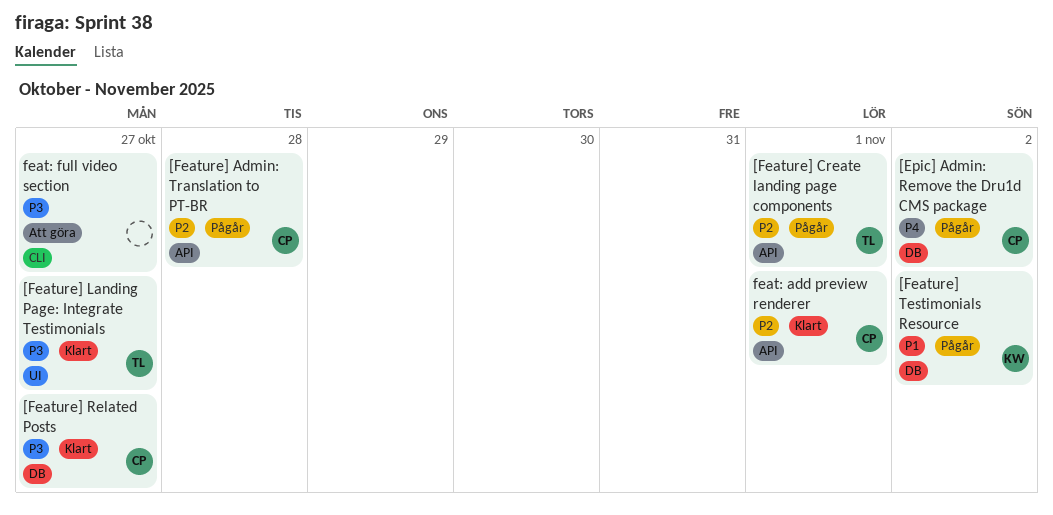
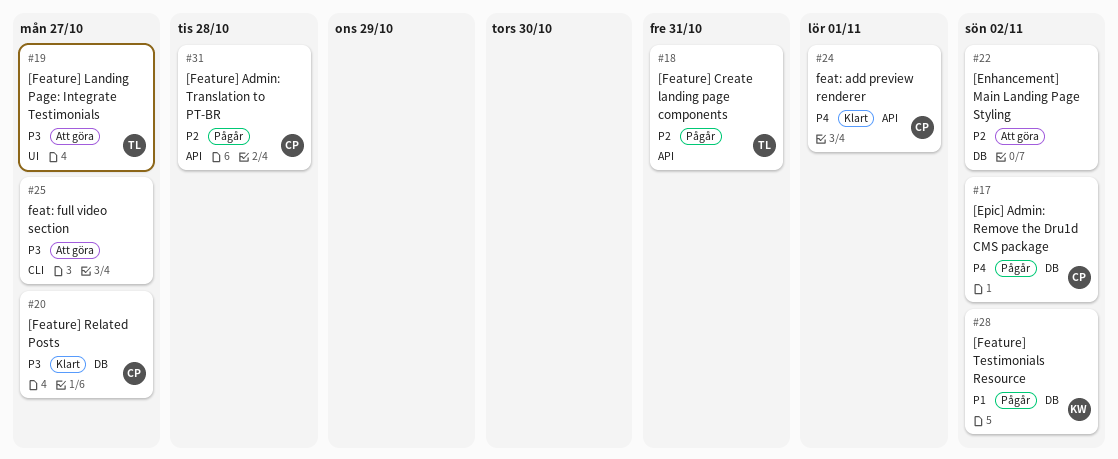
[Enhancement] Main Landing Page Styling: none -> present
[Feature] Create landing page components, due: Nov 1 -> Oct 31
[Feature] Landing Page: Integrate Testimonials, status: Klart -> Att göra
feat: add preview renderer, priority: P2 -> P4

